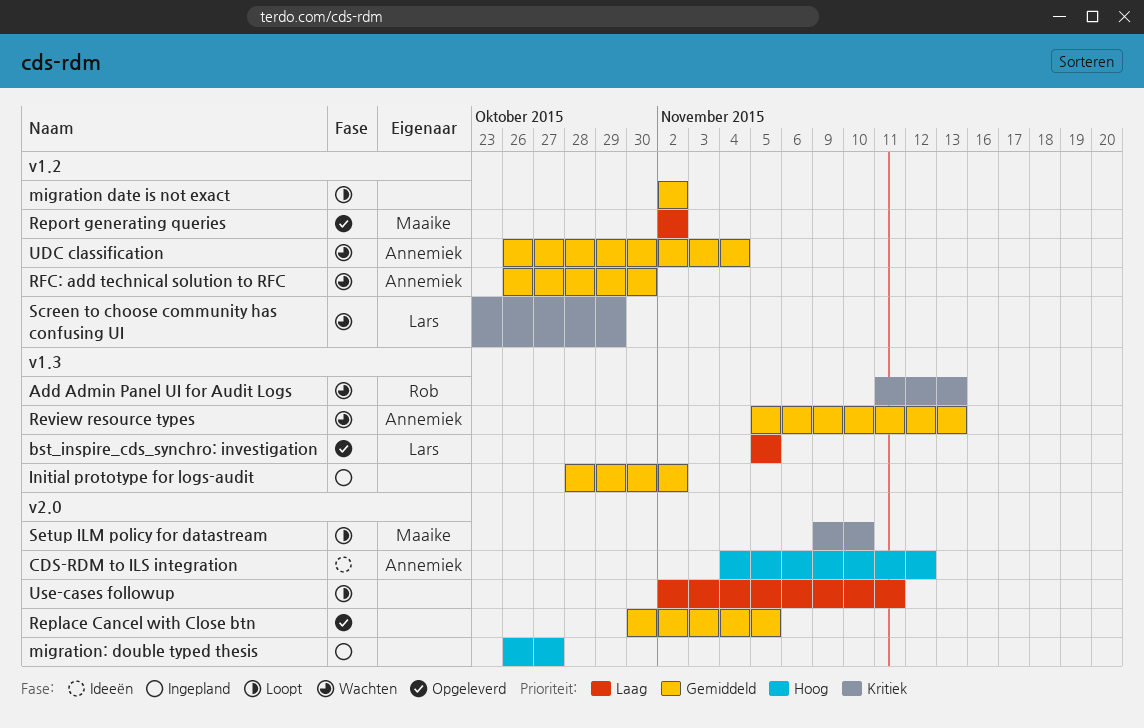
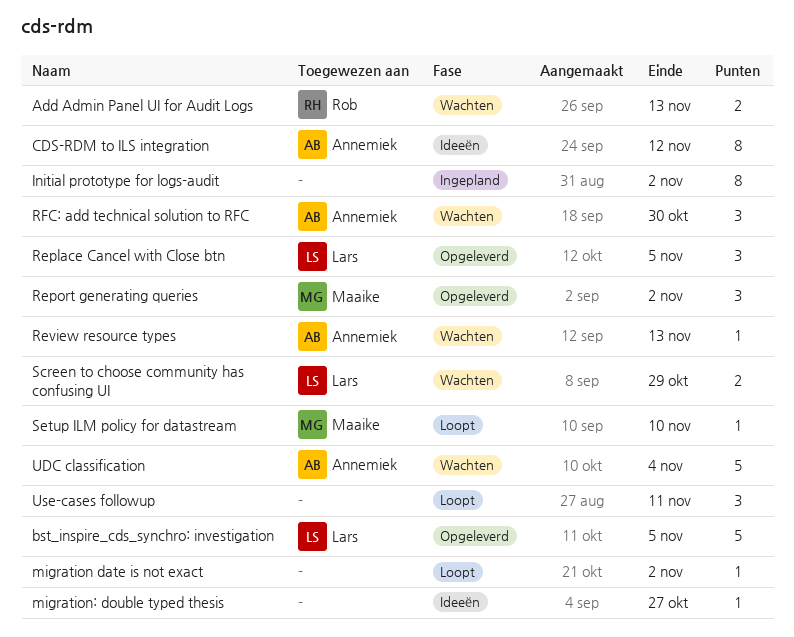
migration: double typed thesis, status: Ingepland -> Ideeën
Replace Cancel with Close btn, owner: none -> Lars

